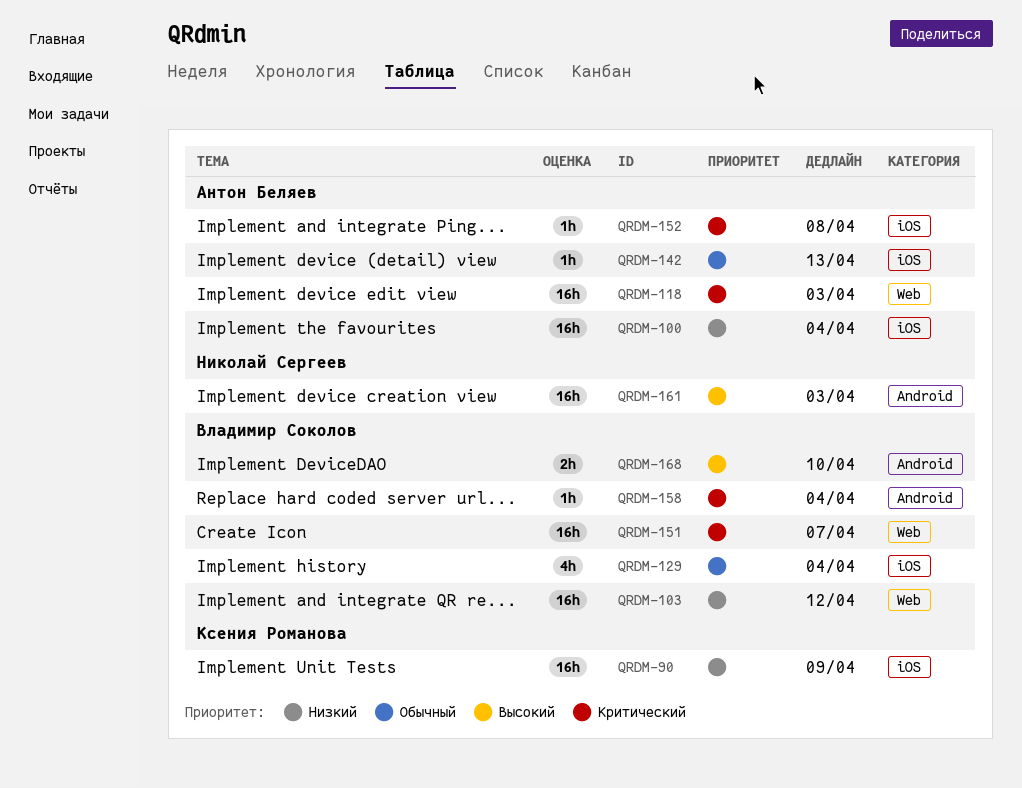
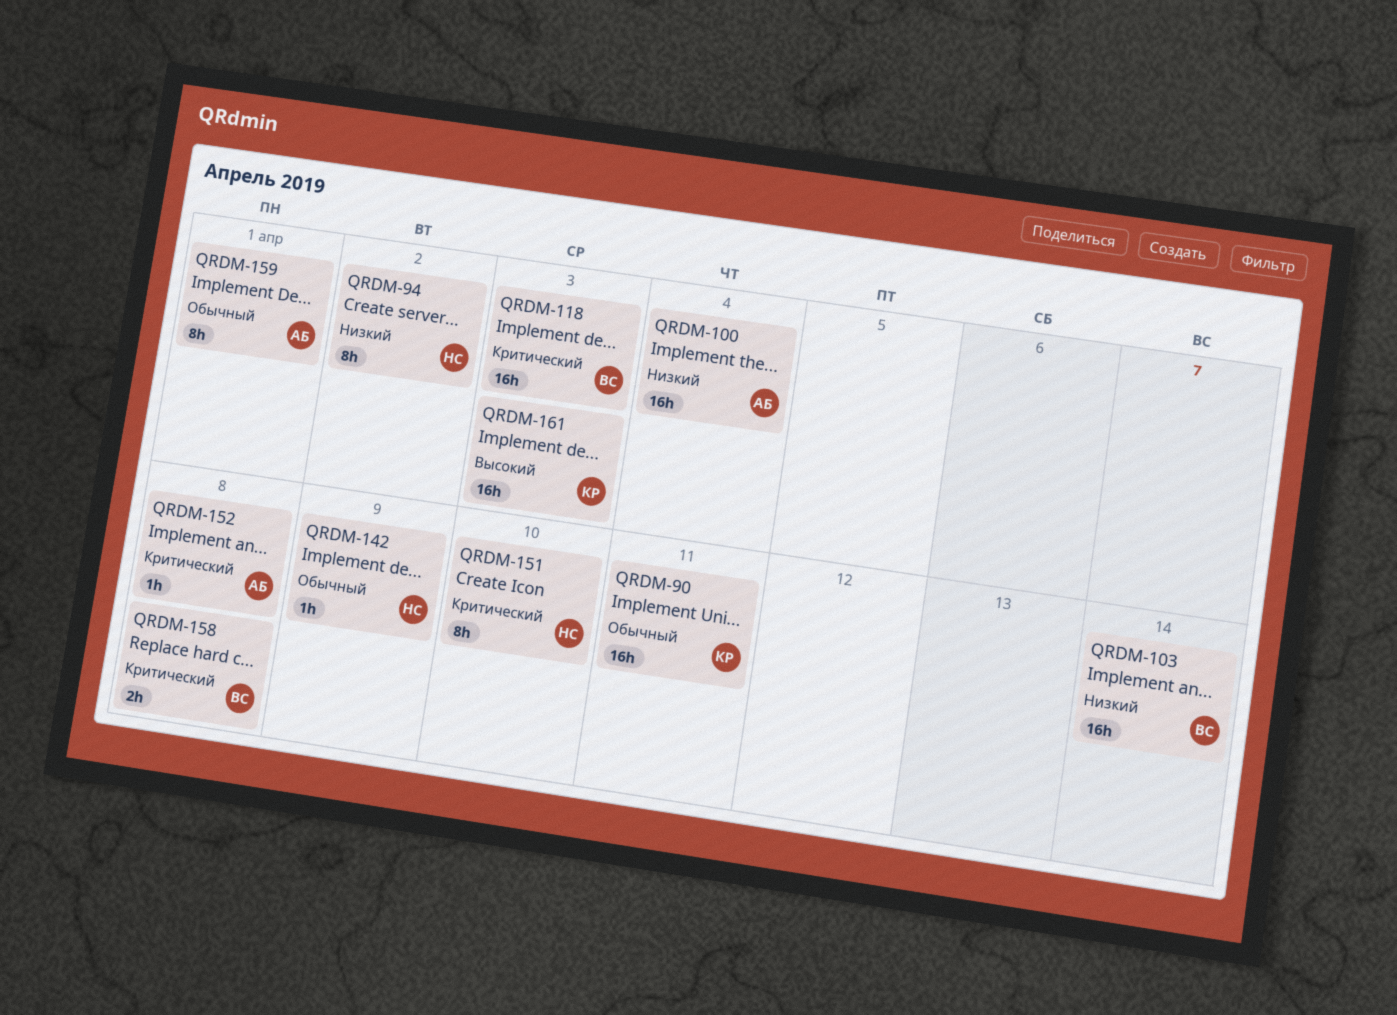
QRDM-90, priority: Низкий -> Обычный
QRDM-90, due: Apr 9 -> Apr 11
QRDM-94: none -> present
QRDM-103, due: Apr 12 -> Apr 14
QRDM-118, owner: Антон Беляев -> Владимир Соколов
QRDM-129: present -> none
QRDM-142, owner: Антон Беляев -> Николай Сергеев
QRDM-142, due: Apr 13 -> Apr 9
QRDM-151, owner: Владимир Соколов -> Николай Сергеев
QRDM-151, estimate: 16h -> 8h
QRDM-151, due: Apr 7 -> Apr 10
QRDM-158, estimate: 1h -> 2h
QRDM-158, due: Apr 4 -> Apr 8
QRDM-159: none -> present
QRDM-161, owner: Николай Сергеев -> Ксения Романова
QRDM-168: present -> none

